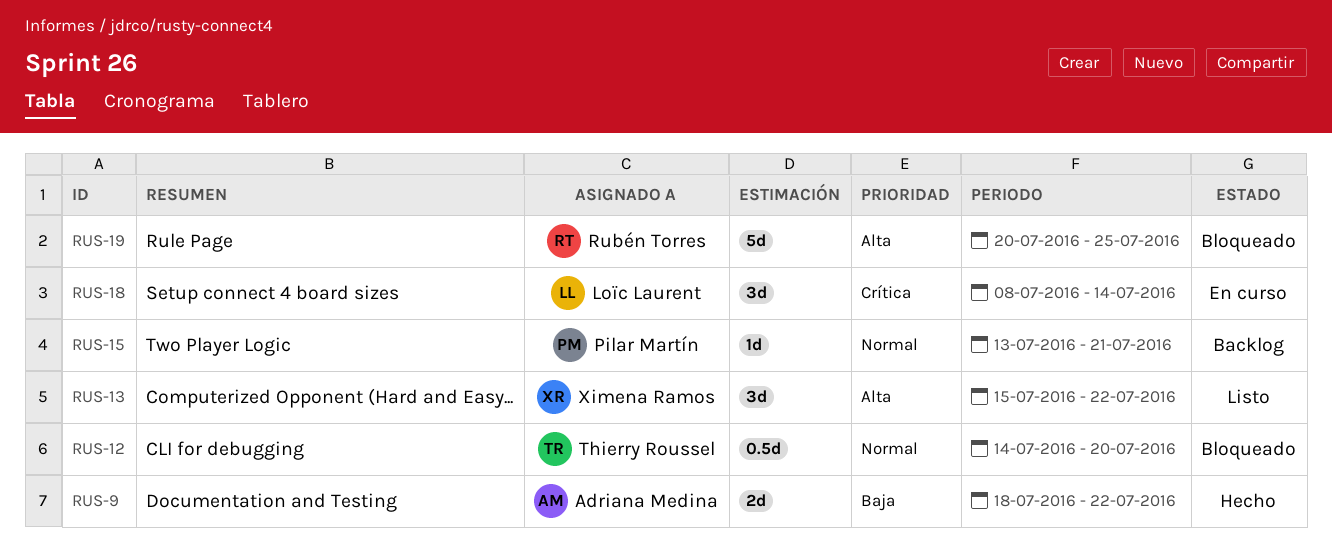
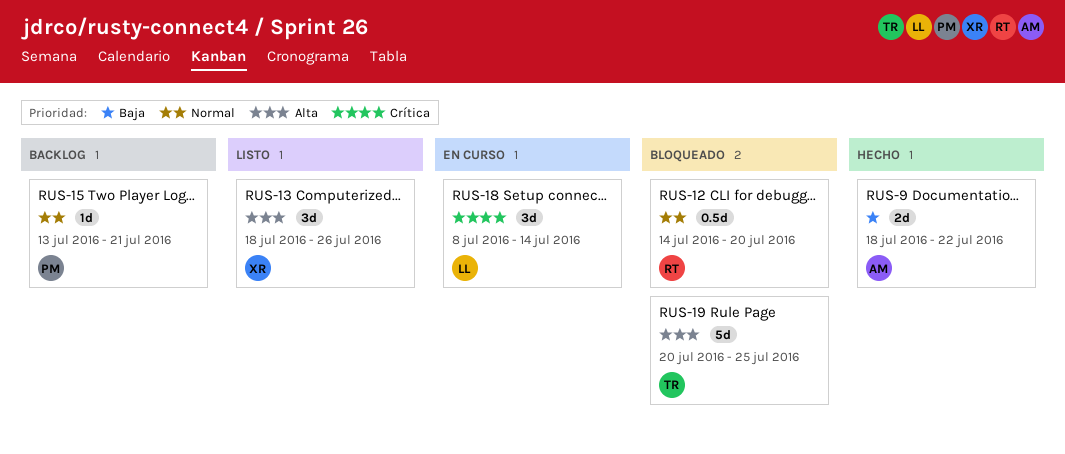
RUS-12, owner: Thierry Roussel -> Rubén Torres
RUS-13, start: Jul 15 -> Jul 18
RUS-13, due: Jul 22 -> Jul 26
RUS-19, owner: Rubén Torres -> Thierry Roussel

